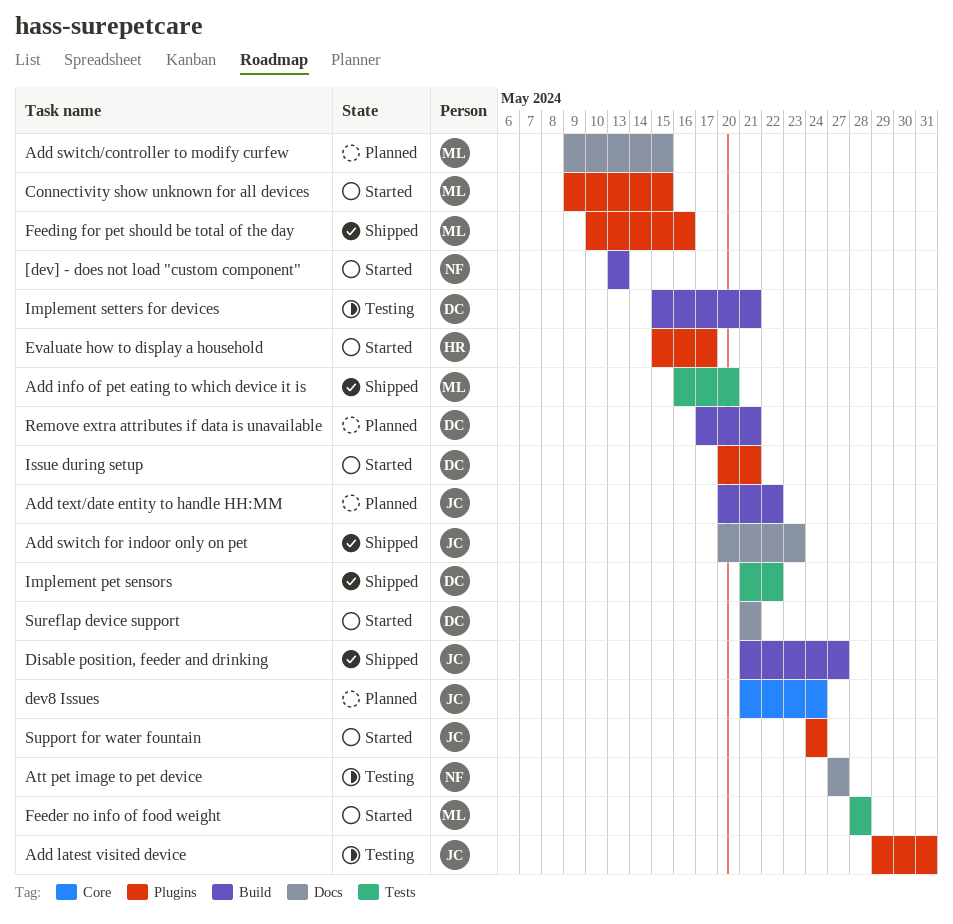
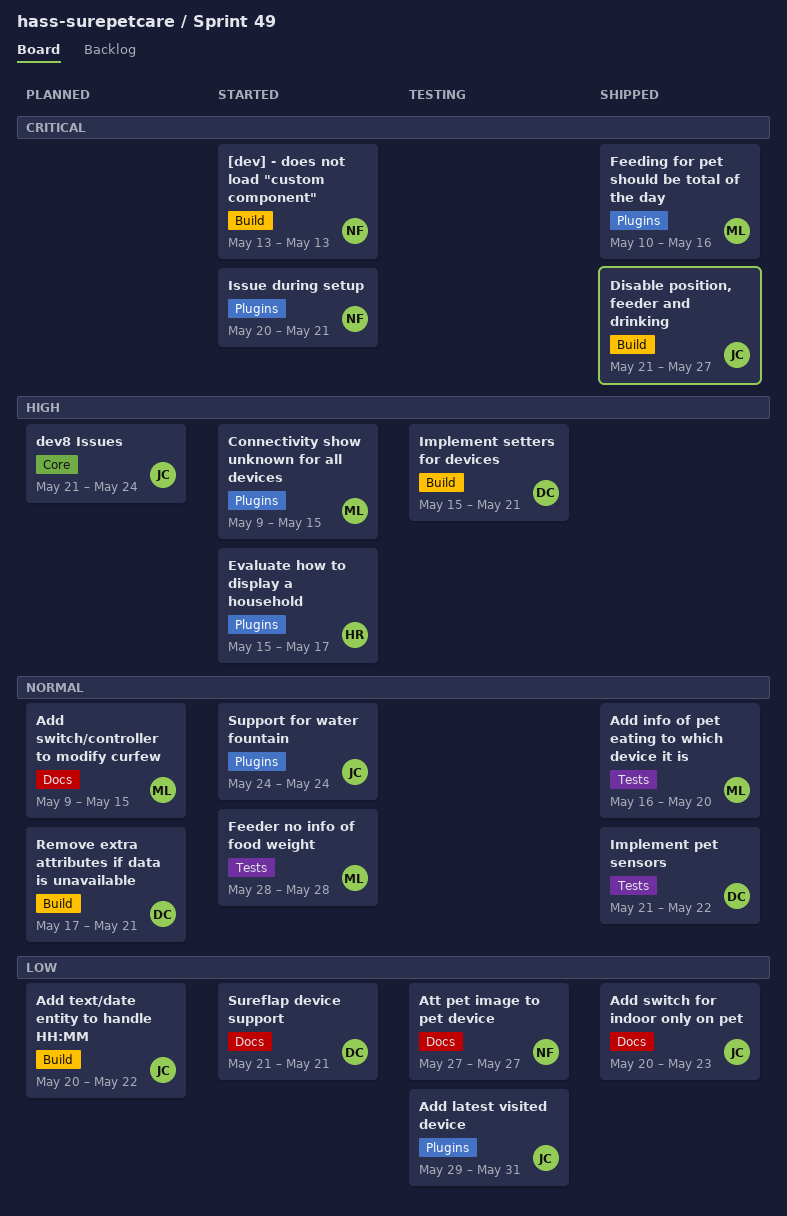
Issue during setup, owner: DC -> NF

